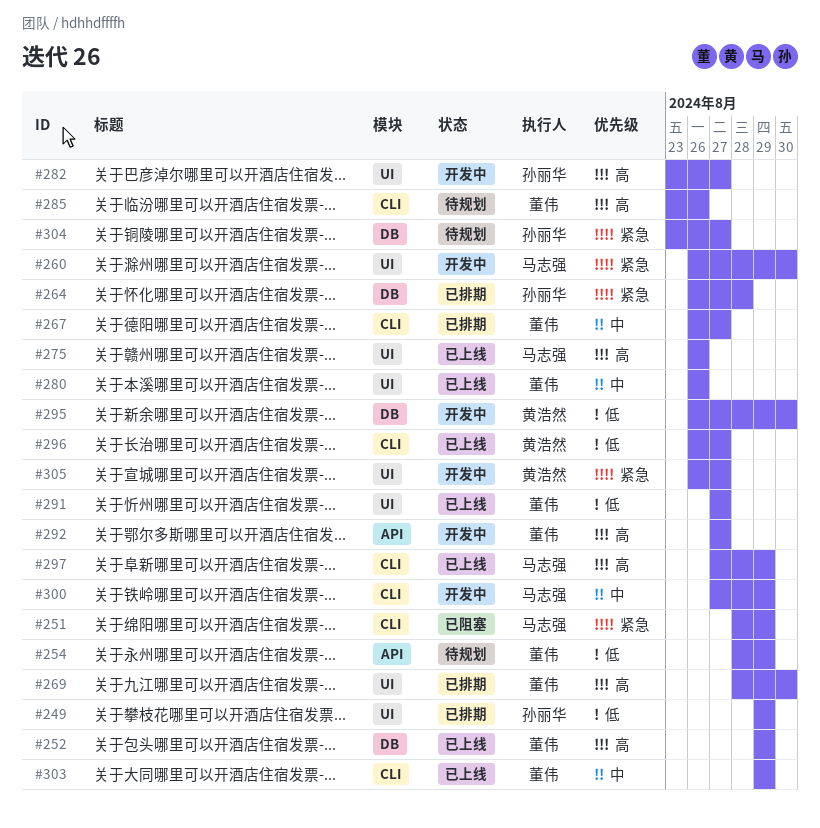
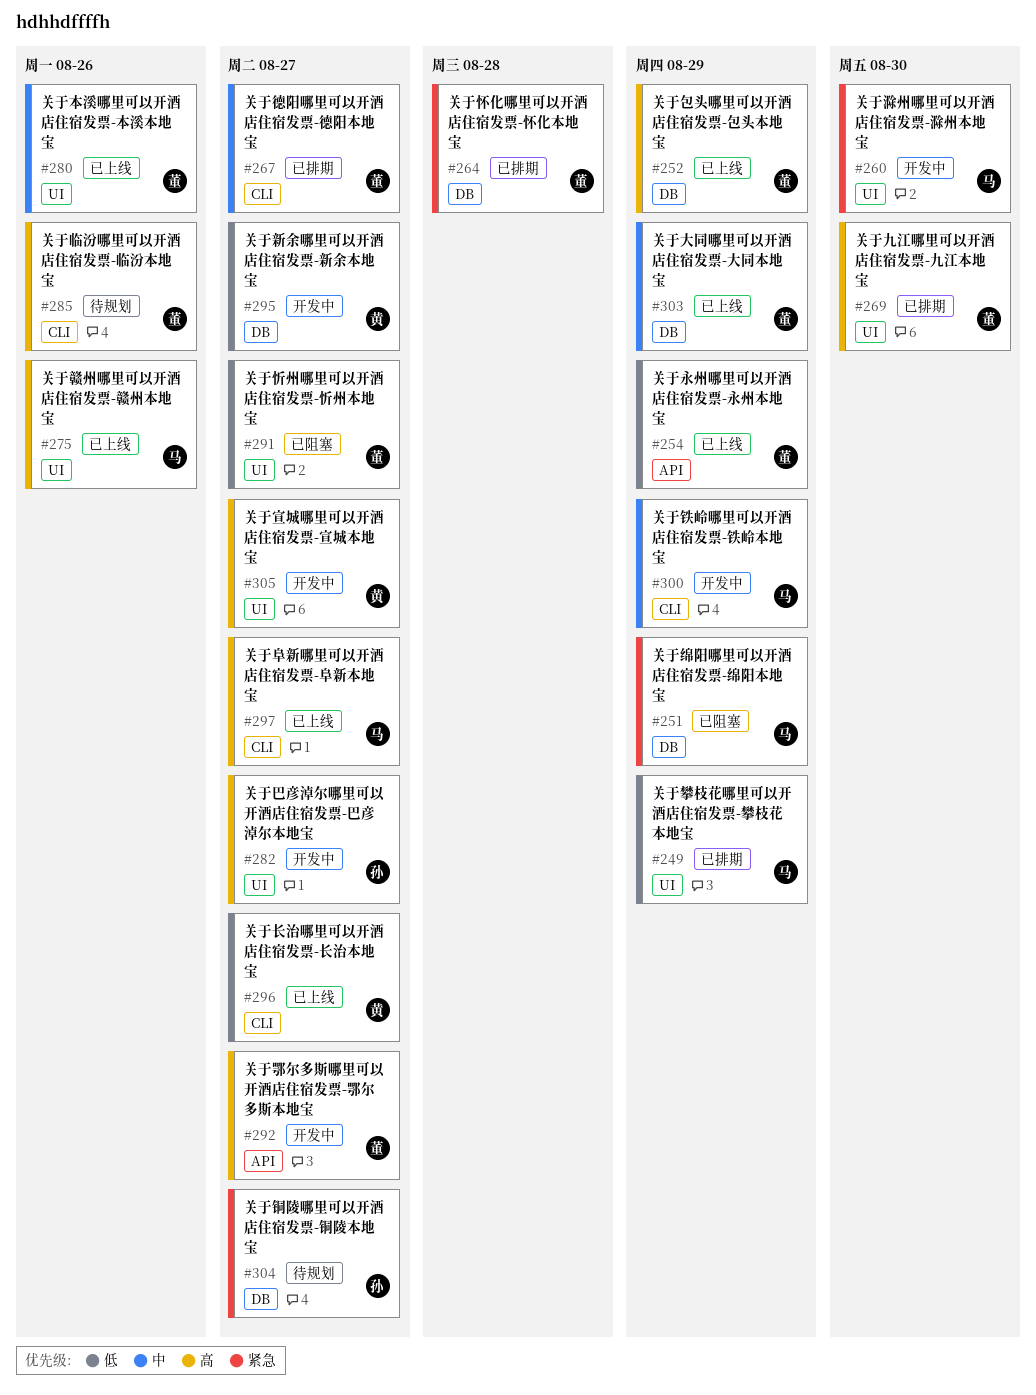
#249, owner: 孙丽华 -> 马志强
#251, label: CLI -> DB
#254, status: 待规划 -> 已上线
#264, owner: 孙丽华 -> 董伟
#291, status: 已上线 -> 已阻塞
#295, due: Aug 30 -> Aug 27
#297, due: Aug 29 -> Aug 27
#303, label: CLI -> DB
#305, priority: 紧急 -> 高

